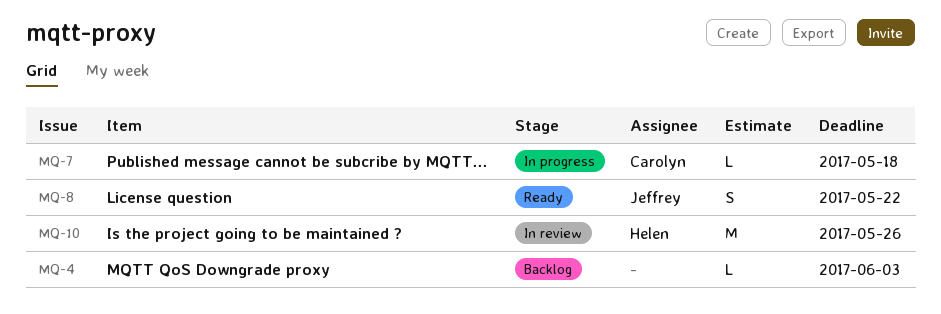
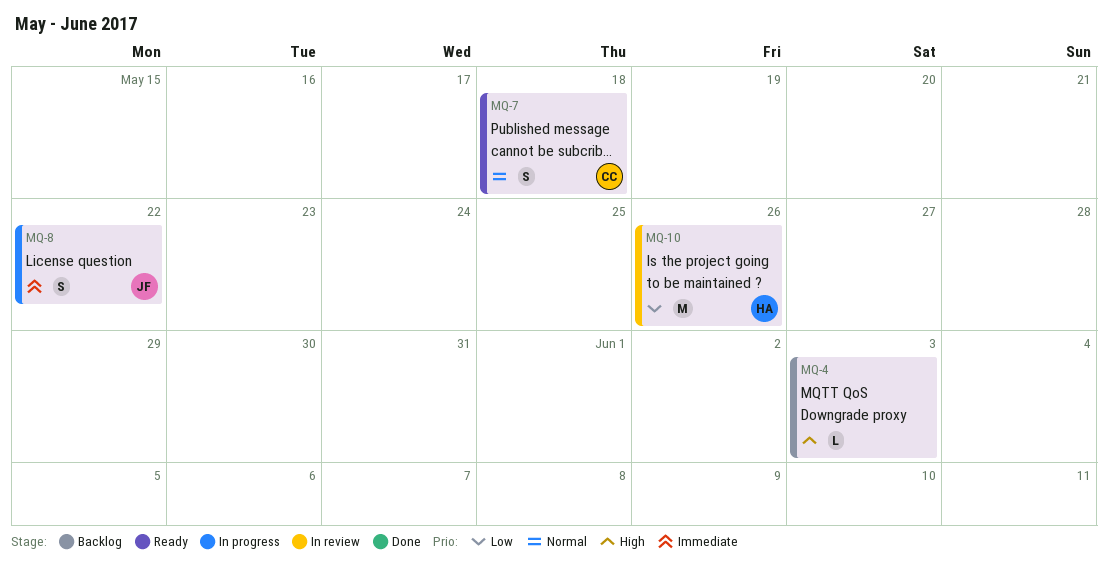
MQ-7, status: In progress -> Ready
MQ-7, estimate: L -> S
MQ-8, status: Ready -> In progress

